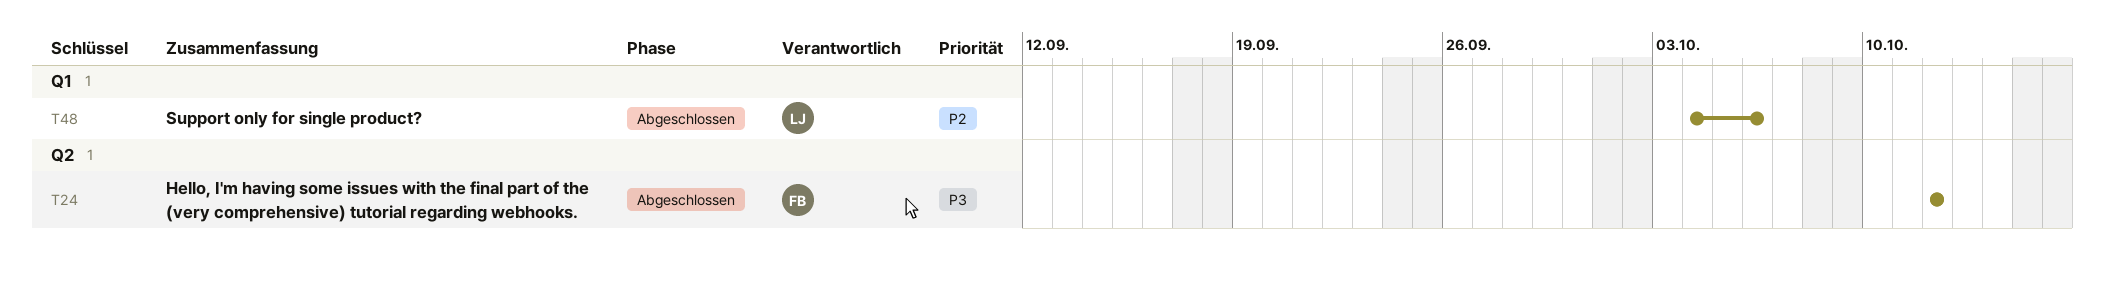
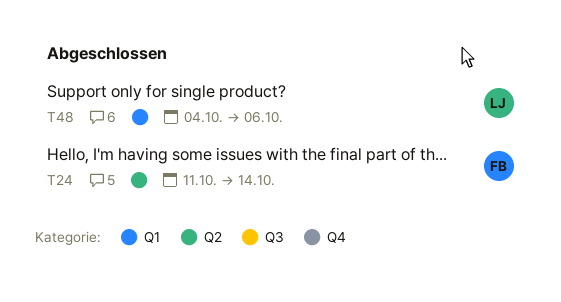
T24, start: Oct 12 -> Oct 11
T24, due: Oct 12 -> Oct 14

